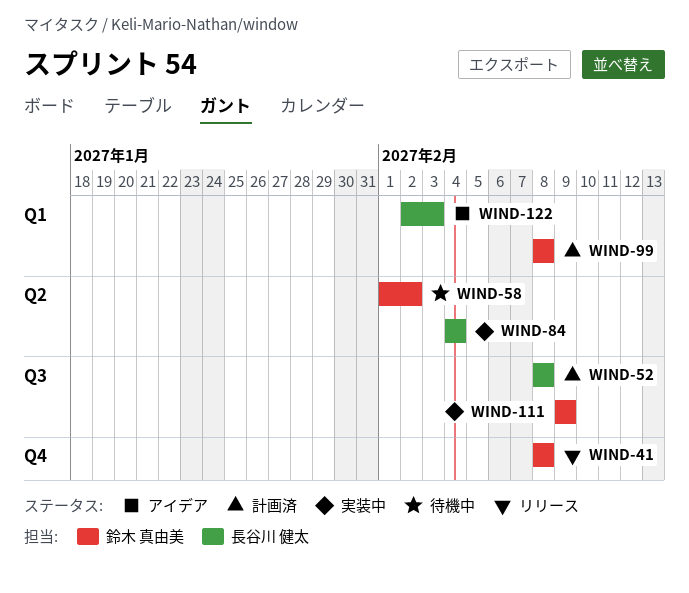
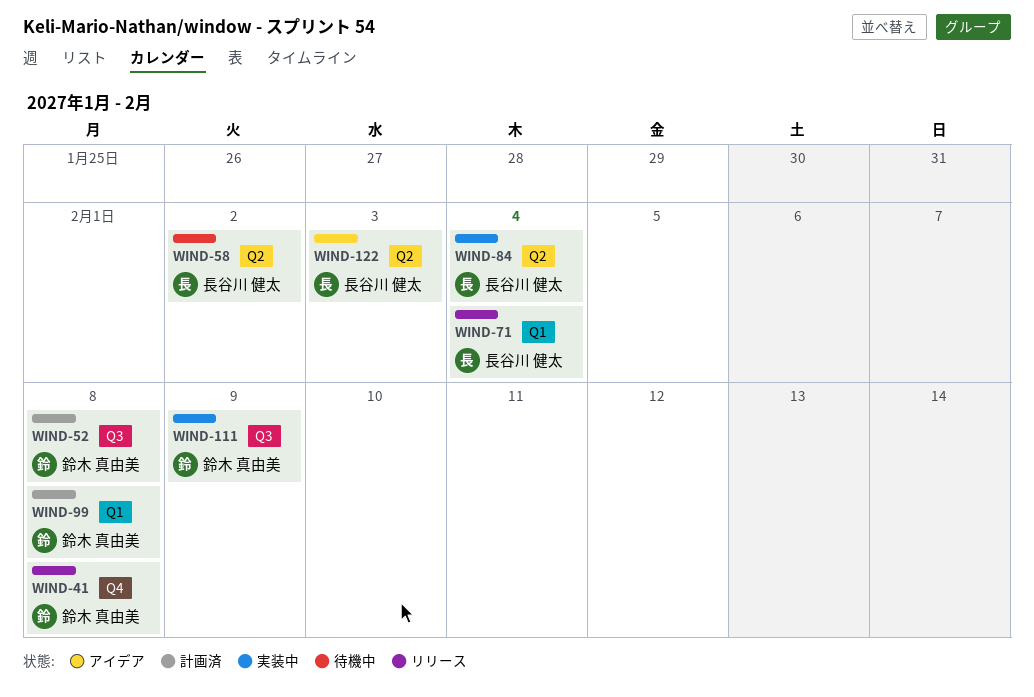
WIND-52, owner: 長谷川 健太 -> 鈴木 真由美
WIND-58, owner: 鈴木 真由美 -> 長谷川 健太
WIND-71: none -> present
WIND-122, label: Q1 -> Q2

